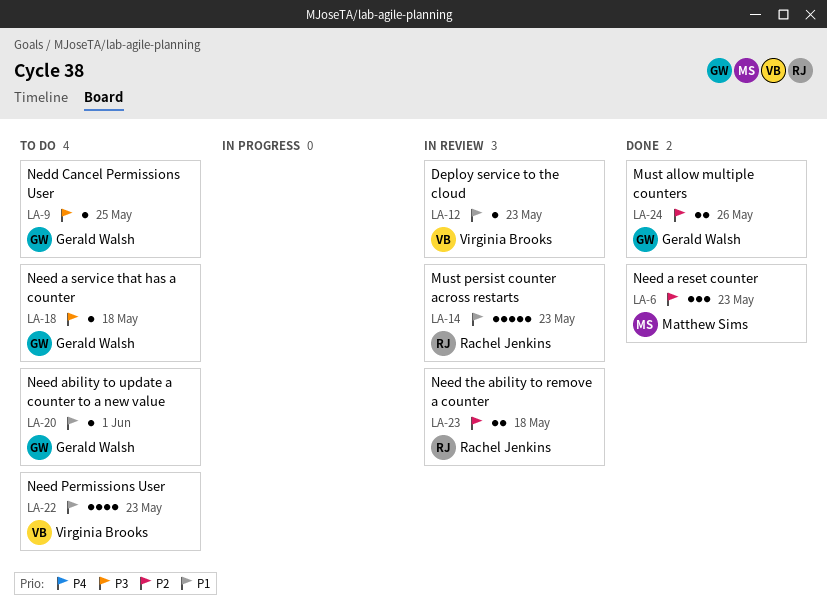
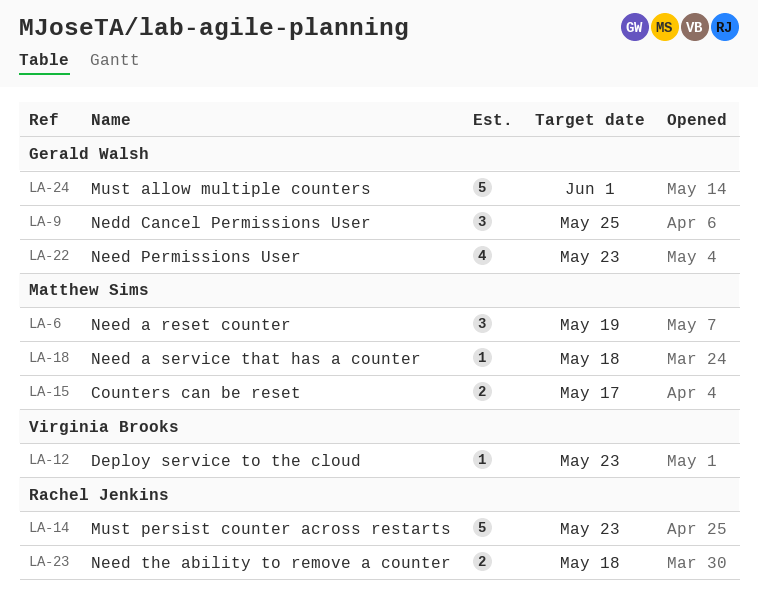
LA-6, due: May 23 -> May 19
LA-9, estimate: 1 -> 3
LA-15: none -> present
LA-18, owner: Gerald Walsh -> Matthew Sims
LA-20: present -> none
LA-22, owner: Virginia Brooks -> Gerald Walsh
LA-24, estimate: 2 -> 5
LA-24, due: May 26 -> Jun 1

